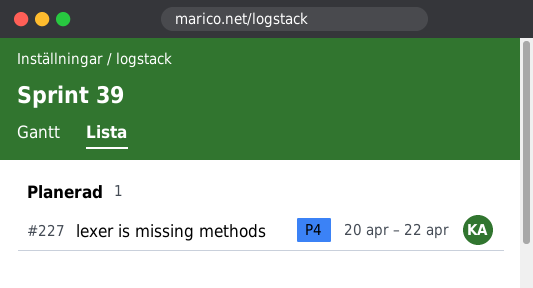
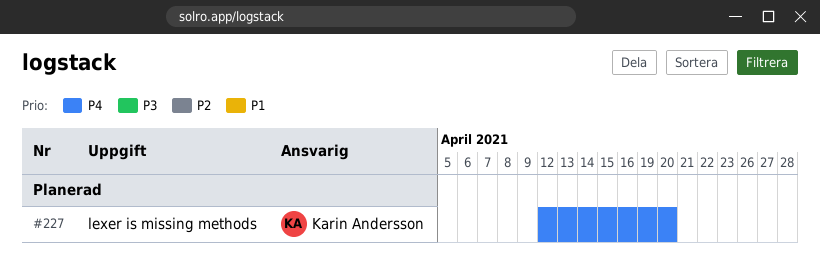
#227, start: Apr 20 -> Apr 12
#227, due: Apr 22 -> Apr 20

